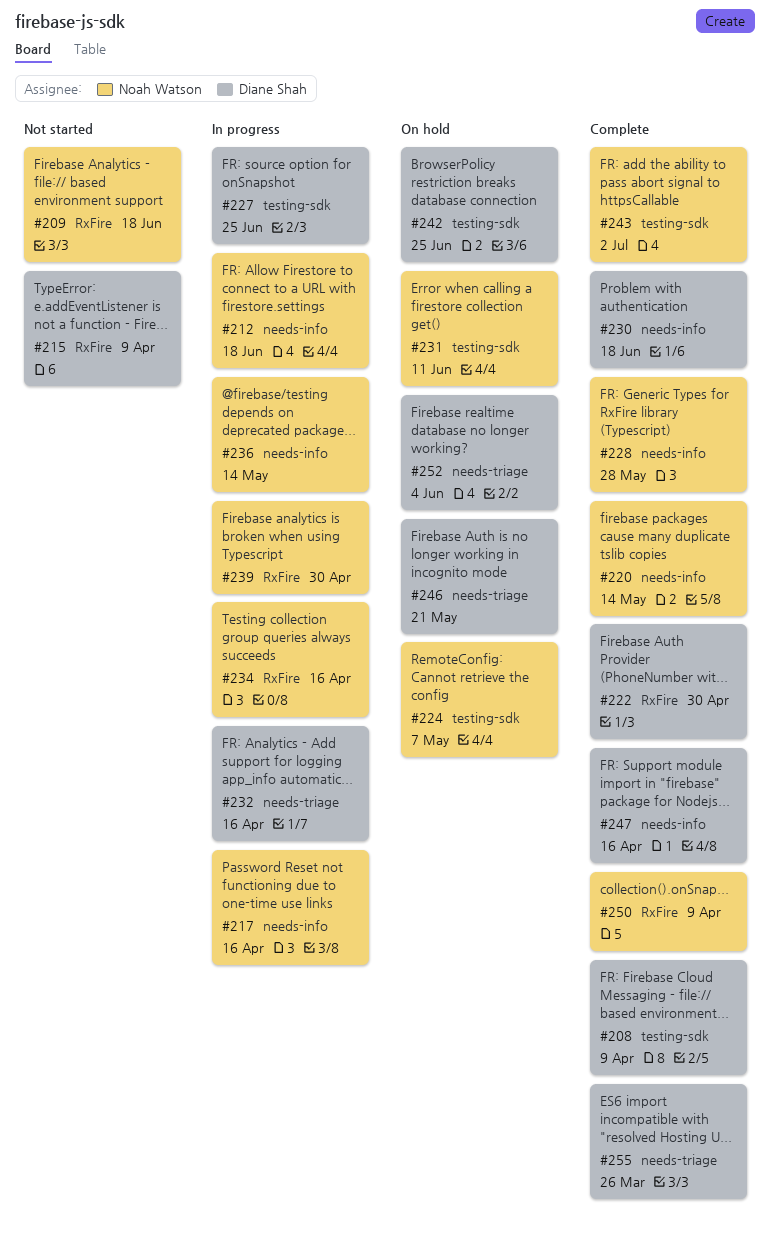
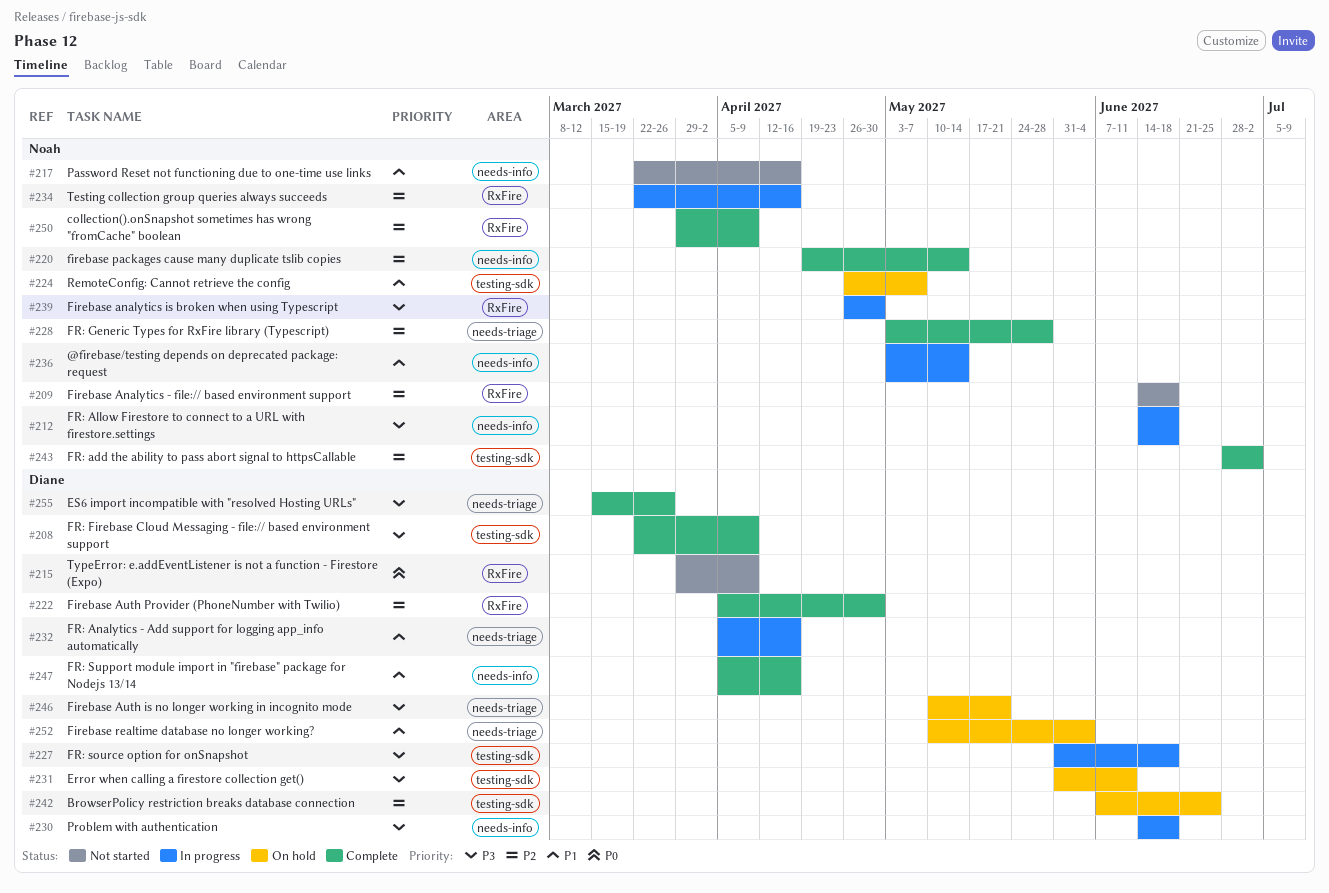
#217, status: In progress -> Not started
#227, due: Jun 25 -> Jun 18
#228, label: needs-info -> needs-triage
#230, status: Complete -> In progress
#231, owner: Noah Watson -> Diane Shah

